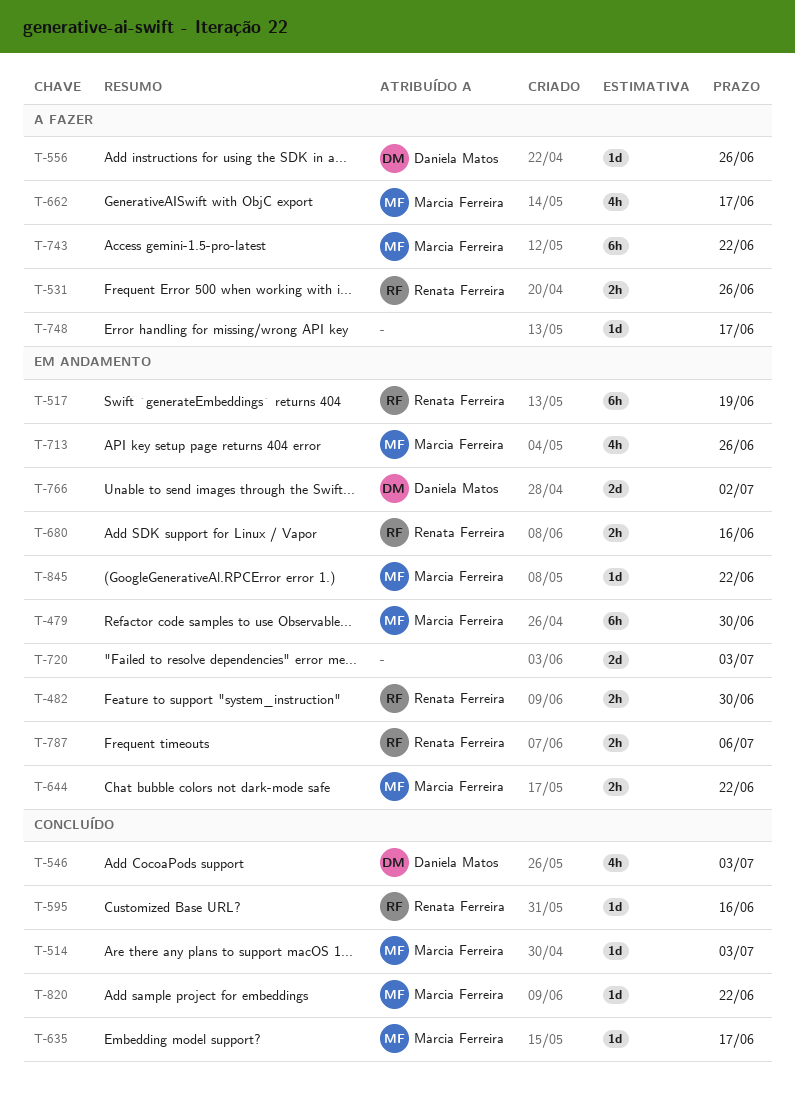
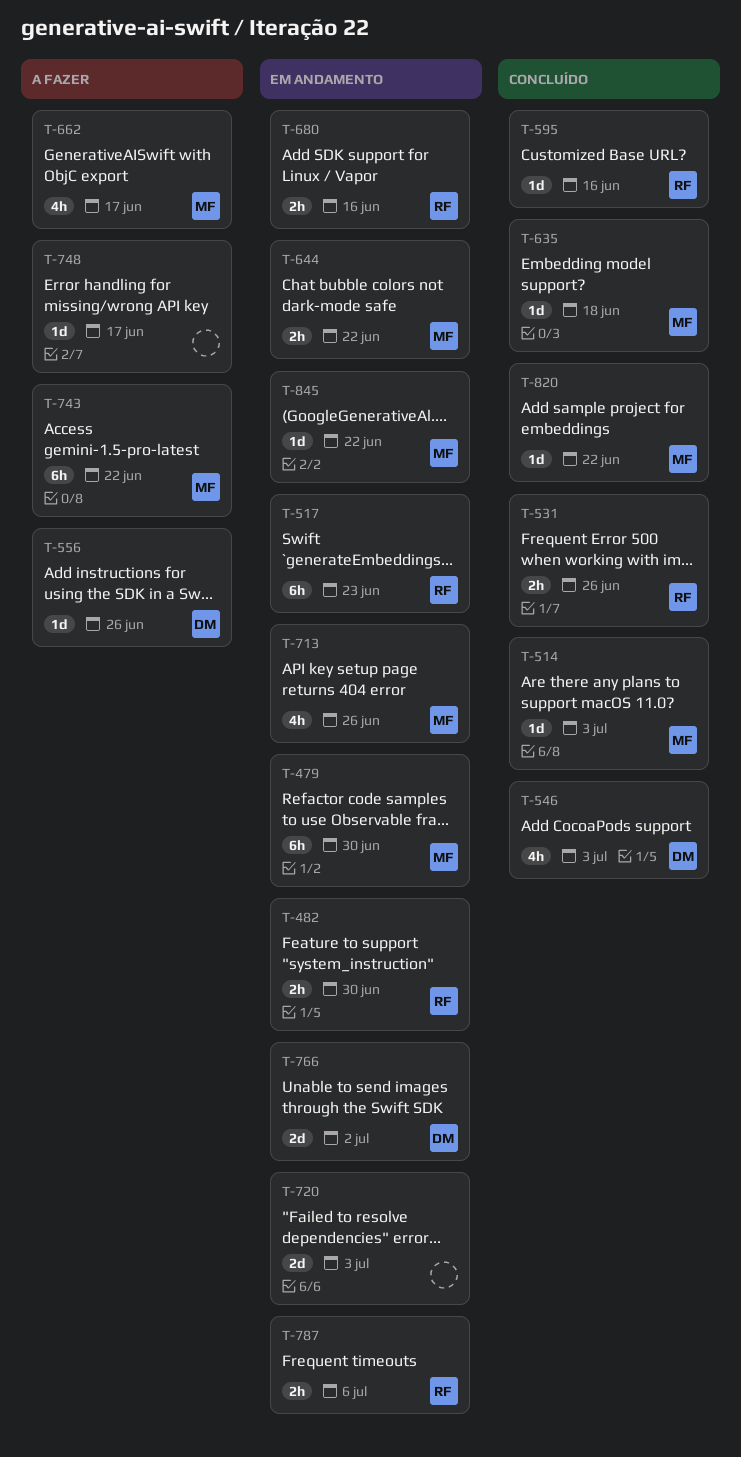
T-517, due: Jun 19 -> Jun 23
T-531, status: A fazer -> Concluído
T-635, due: Jun 17 -> Jun 18

